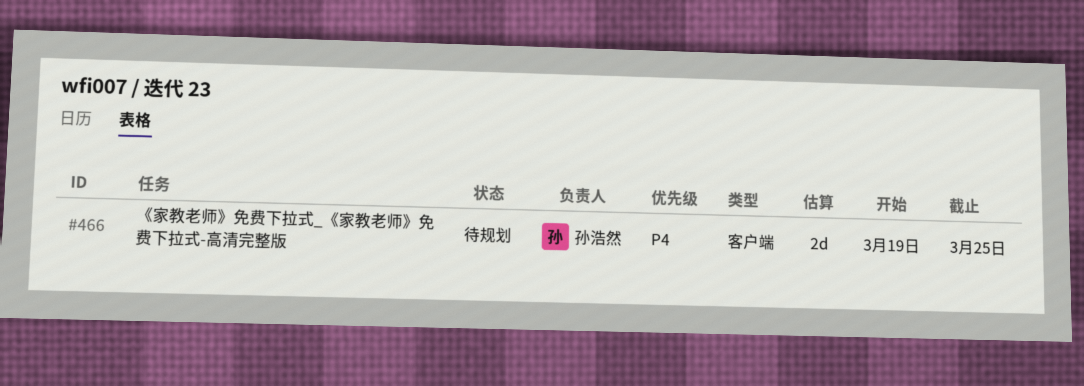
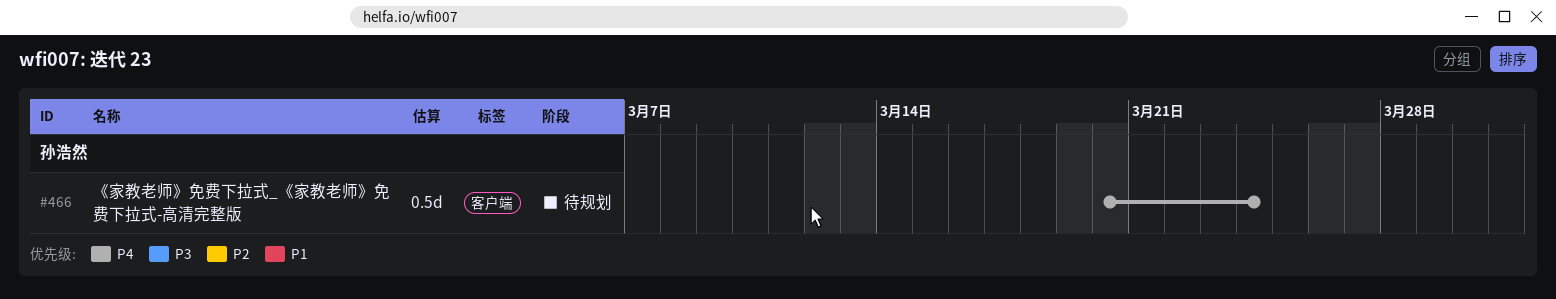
#466, estimate: 2d -> 0.5d
#466, start: Mar 19 -> Mar 20
#466, due: Mar 25 -> Mar 24

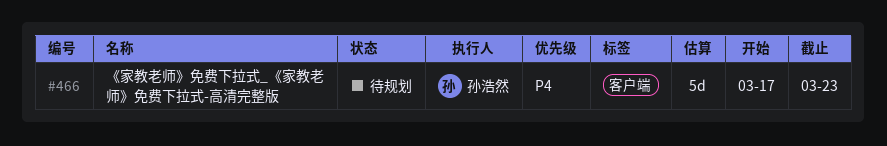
#466, estimate: 0.5d -> 5d
#466, start: Mar 20 -> Mar 17
#466, due: Mar 24 -> Mar 23

